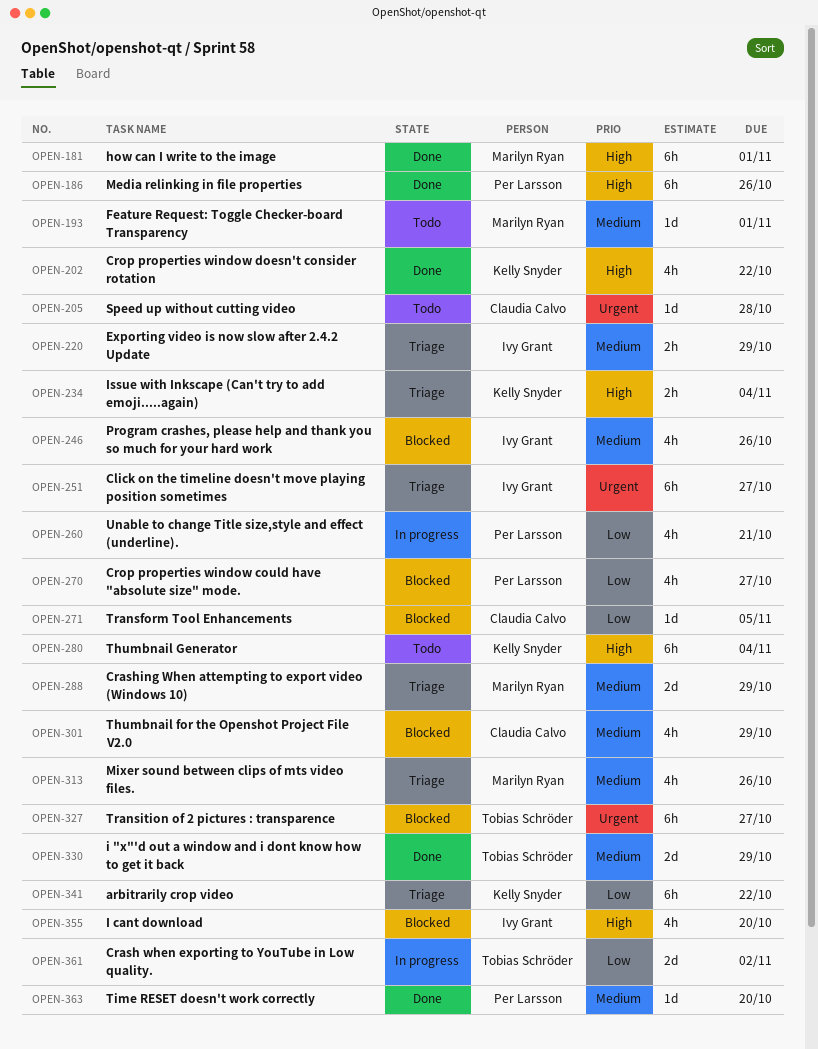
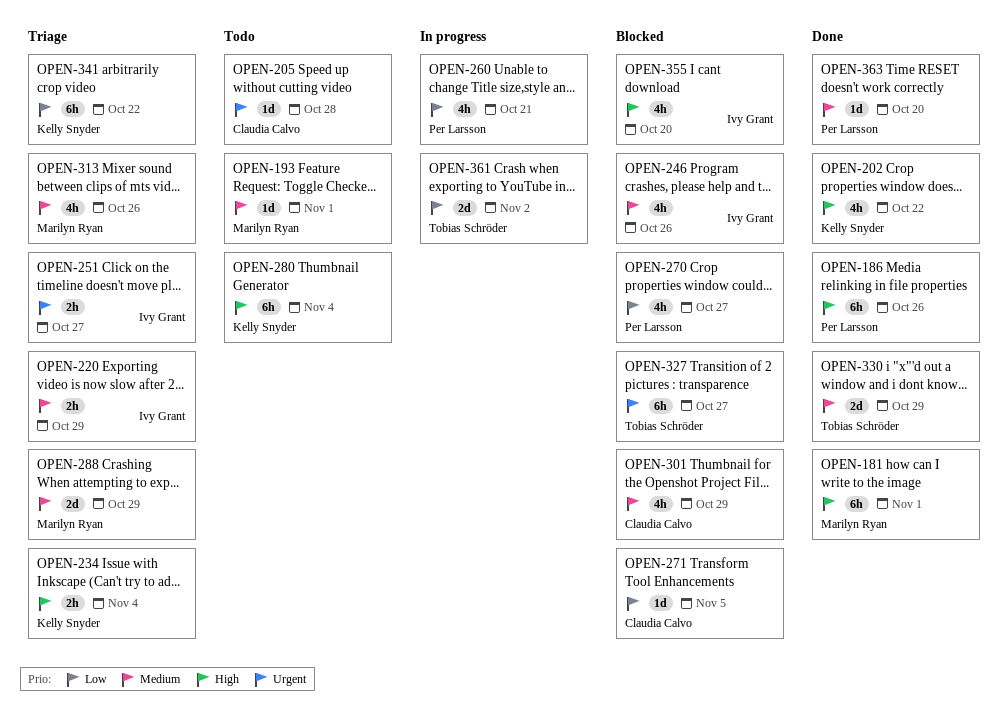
OPEN-251, estimate: 6h -> 2h

